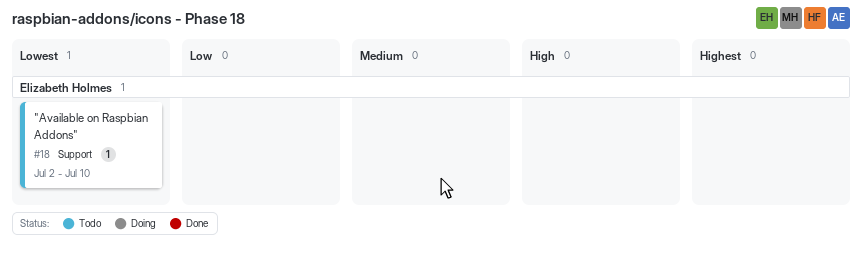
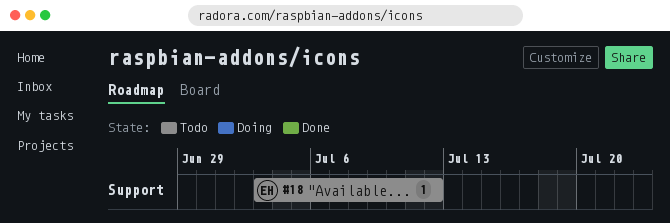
#18, start: Jul 2 -> Jul 3
#18, due: Jul 10 -> Jul 12

